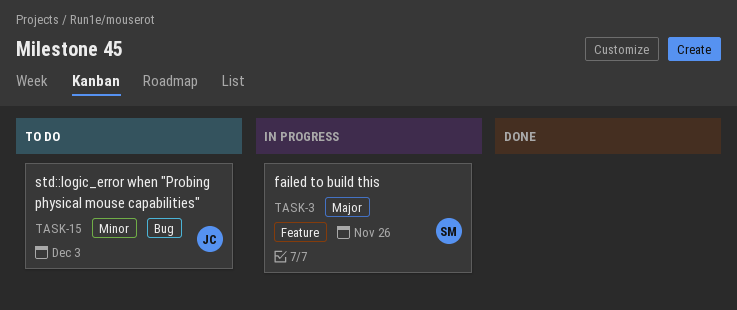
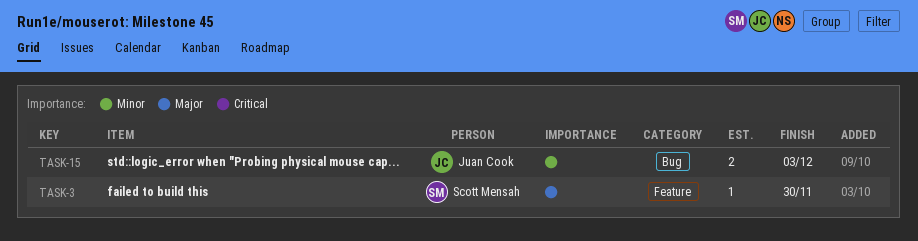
TASK-3, due: Nov 26 -> Nov 30

